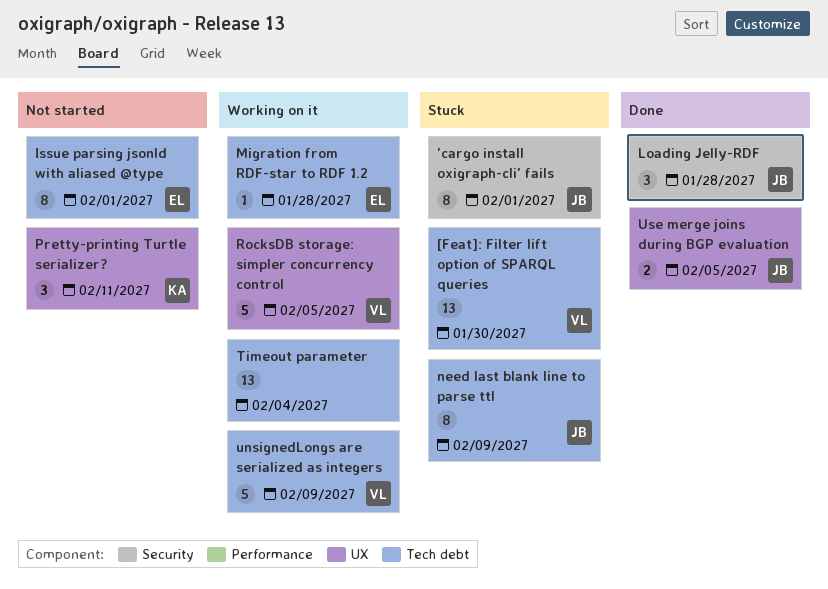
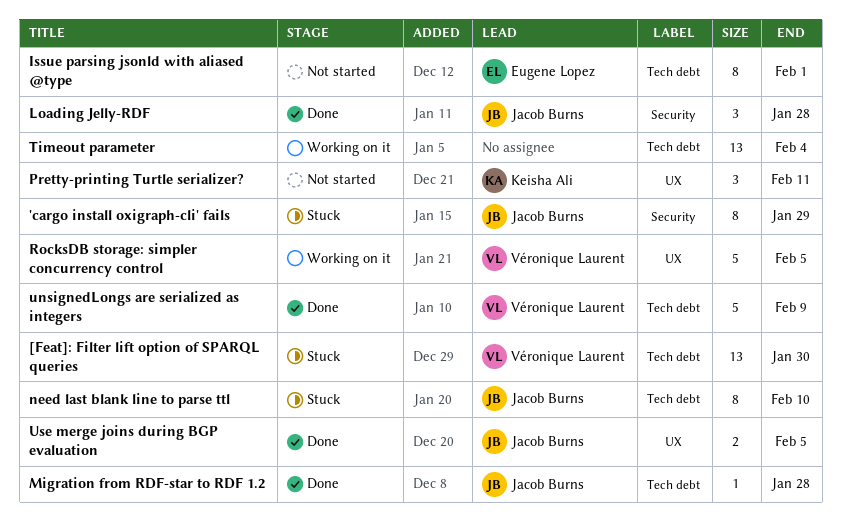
'cargo install oxigraph-cli' fails, due: Feb 1 -> Jan 29
Migration from RDF-star to RDF 1.2, status: Working on it -> Done
Migration from RDF-star to RDF 1.2, owner: Eugene Lopez -> Jacob Burns
need last blank line to parse ttl, due: Feb 9 -> Feb 10
unsignedLongs are serialized as integers, status: Working on it -> Done

